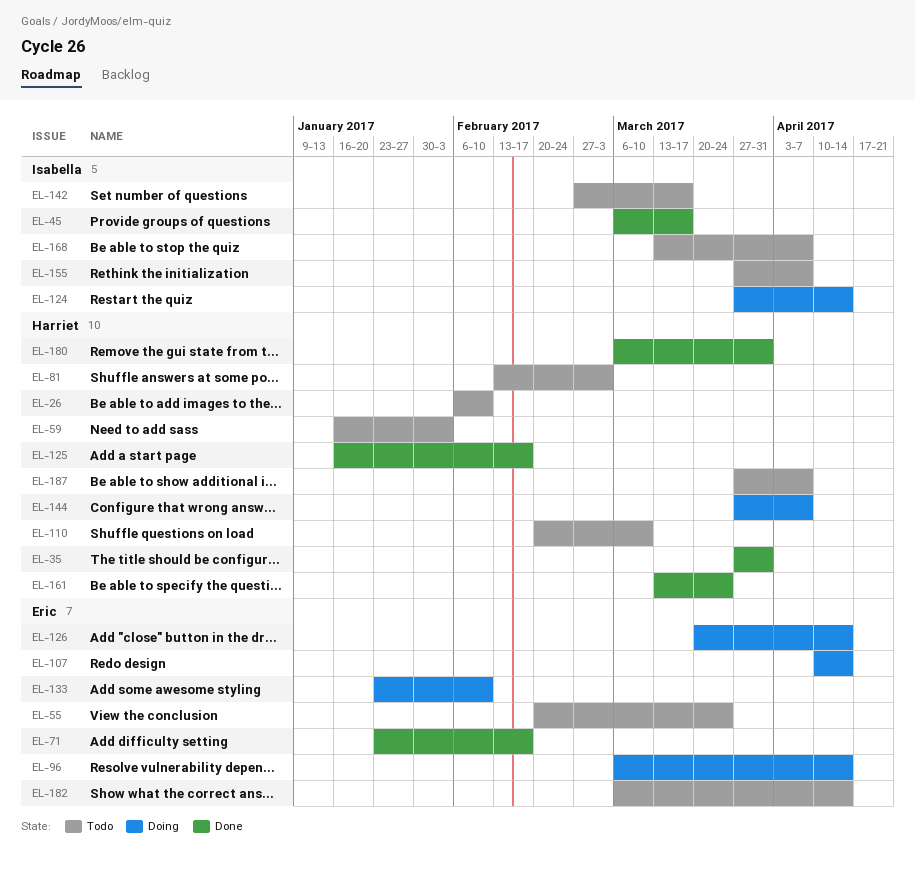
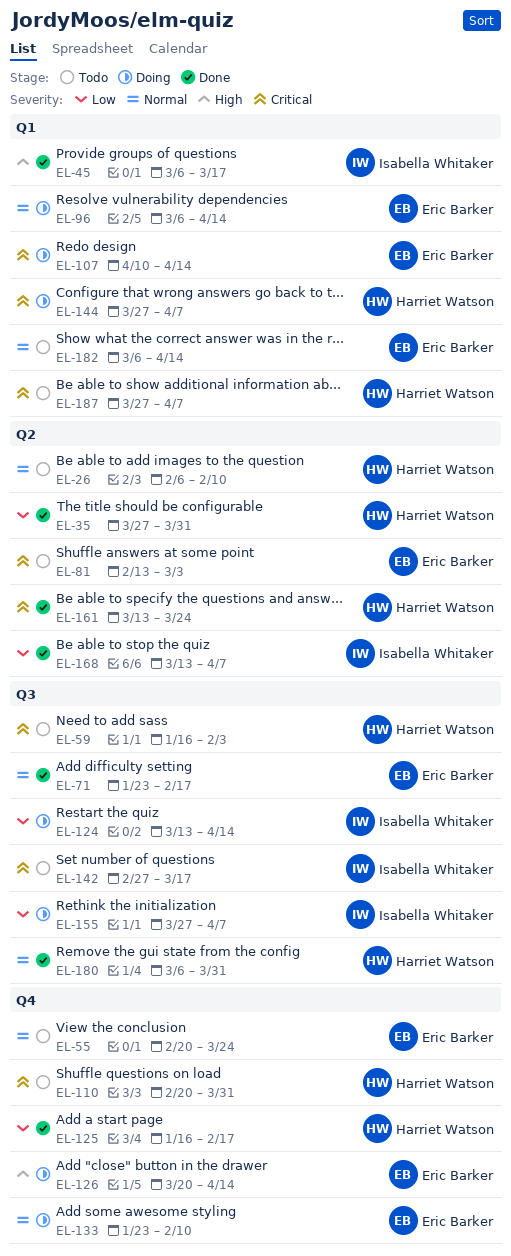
EL-81, owner: Harriet Watson -> Eric Barker
EL-110, due: Mar 10 -> Mar 31
EL-124, start: Mar 27 -> Mar 13
EL-155, status: Todo -> Doing
EL-168, status: Todo -> Done

